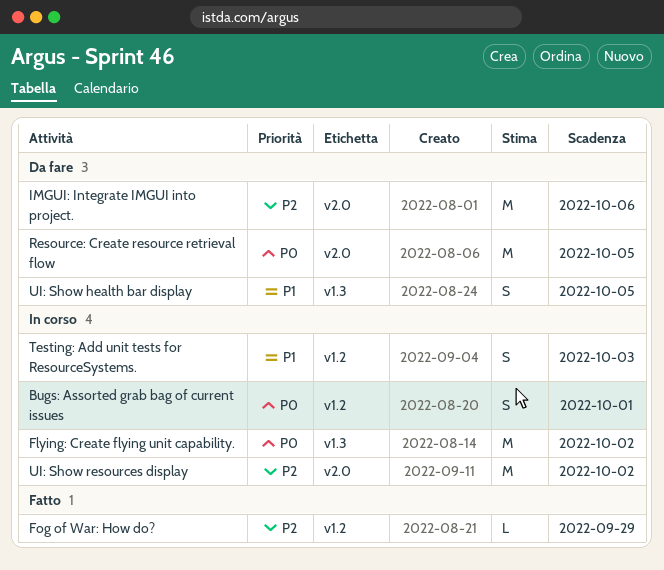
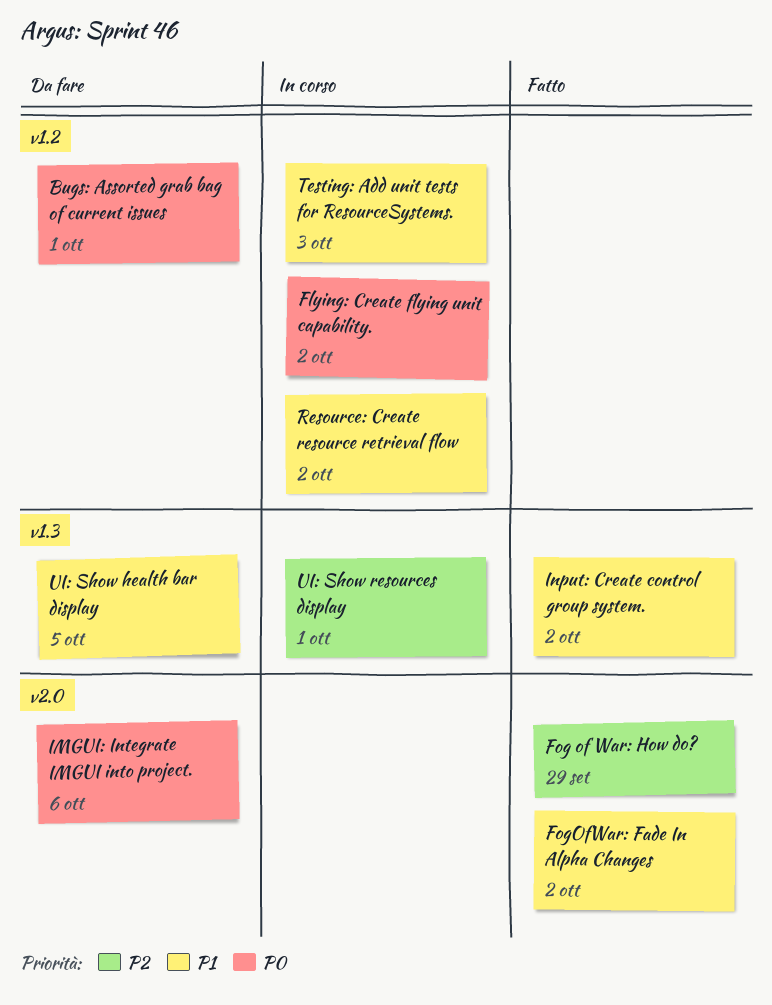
Bugs: Assorted grab bag of current issues, status: In corso -> Da fare
Flying: Create flying unit capability., label: v1.3 -> v1.2
Fog of War: How do?, label: v1.2 -> v2.0
FogOfWar: Fade In Alpha Changes: none -> present
IMGUI: Integrate IMGUI into project., priority: P2 -> P0
Input: Create control group system.: none -> present
Resource: Create resource retrieval flow, status: Da fare -> In corso
Resource: Create resource retrieval flow, priority: P0 -> P1
Resource: Create resource retrieval flow, label: v2.0 -> v1.2
Resource: Create resource retrieval flow, due: Oct 5 -> Oct 2
UI: Show resources display, label: v2.0 -> v1.3
UI: Show resources display, due: Oct 2 -> Oct 1

